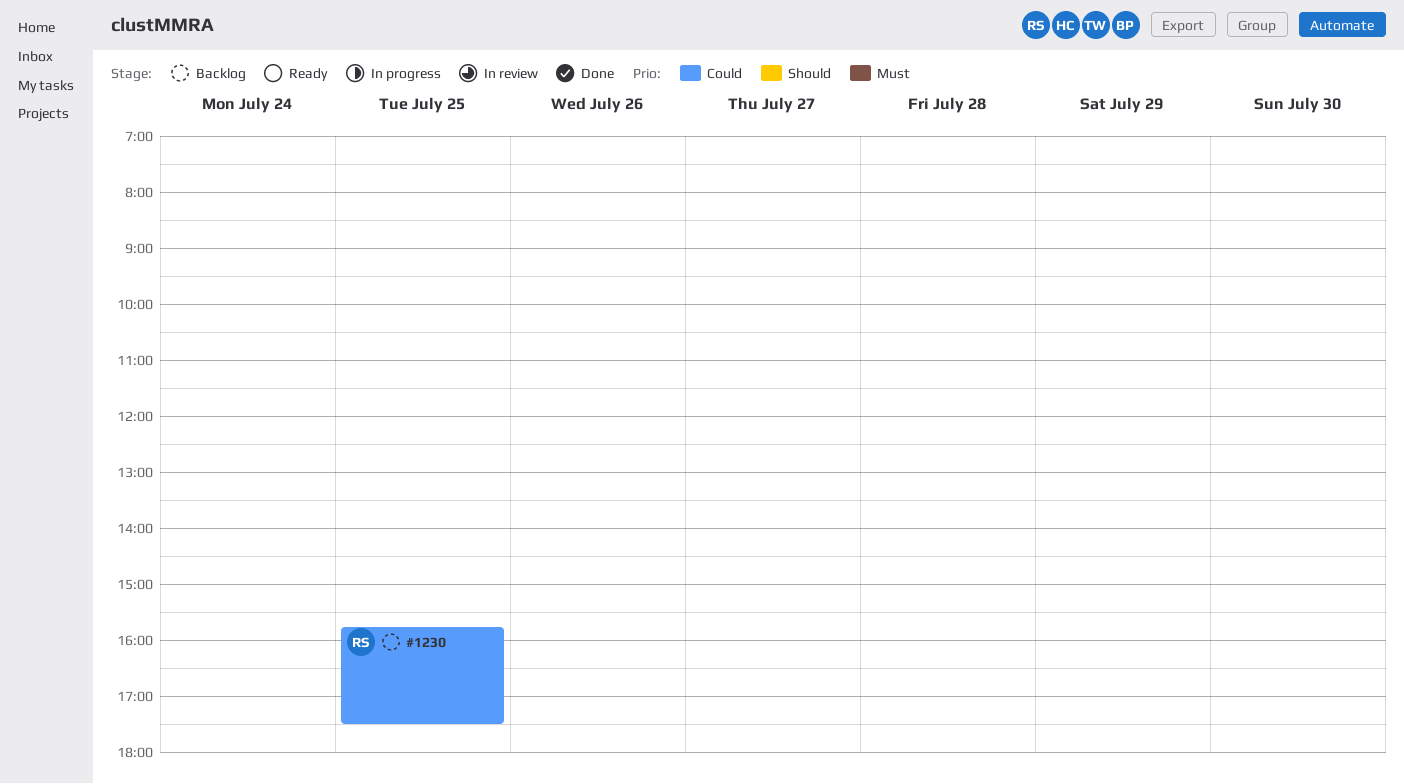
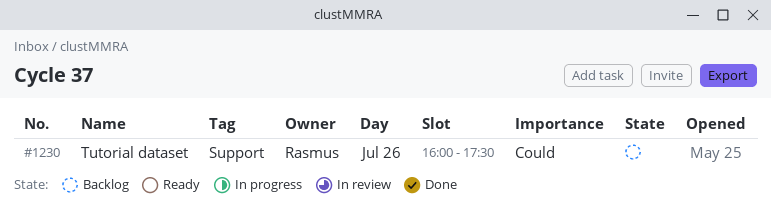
#1230, day: Jul 25 -> Jul 26
#1230, begins: 15:45 -> 16:00

